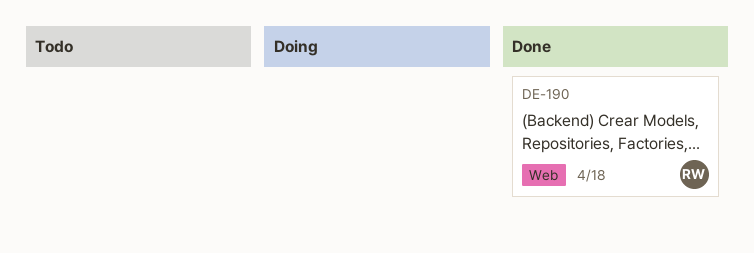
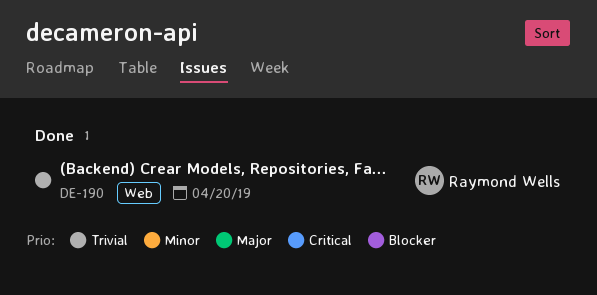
DE-190, due: Apr 18 -> Apr 20

